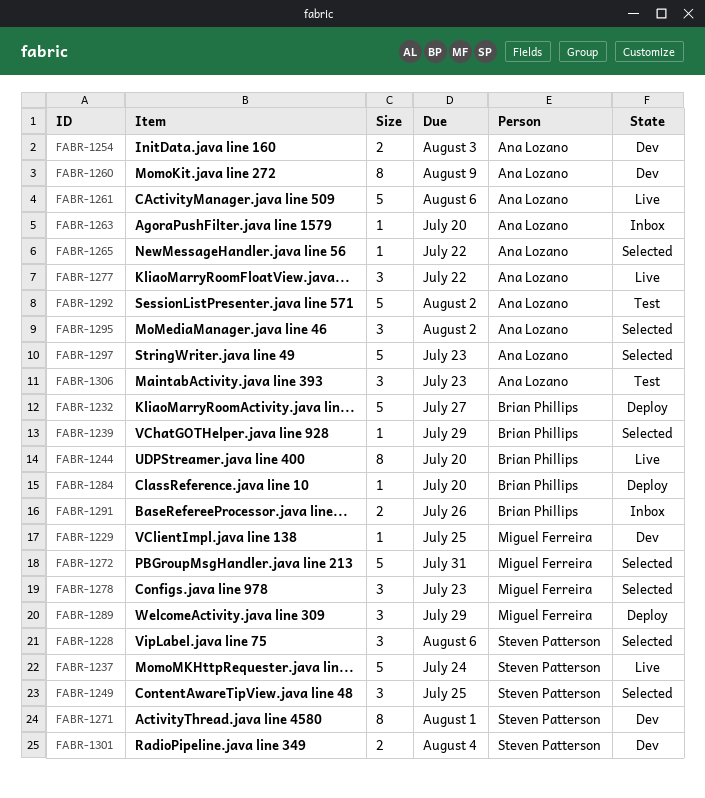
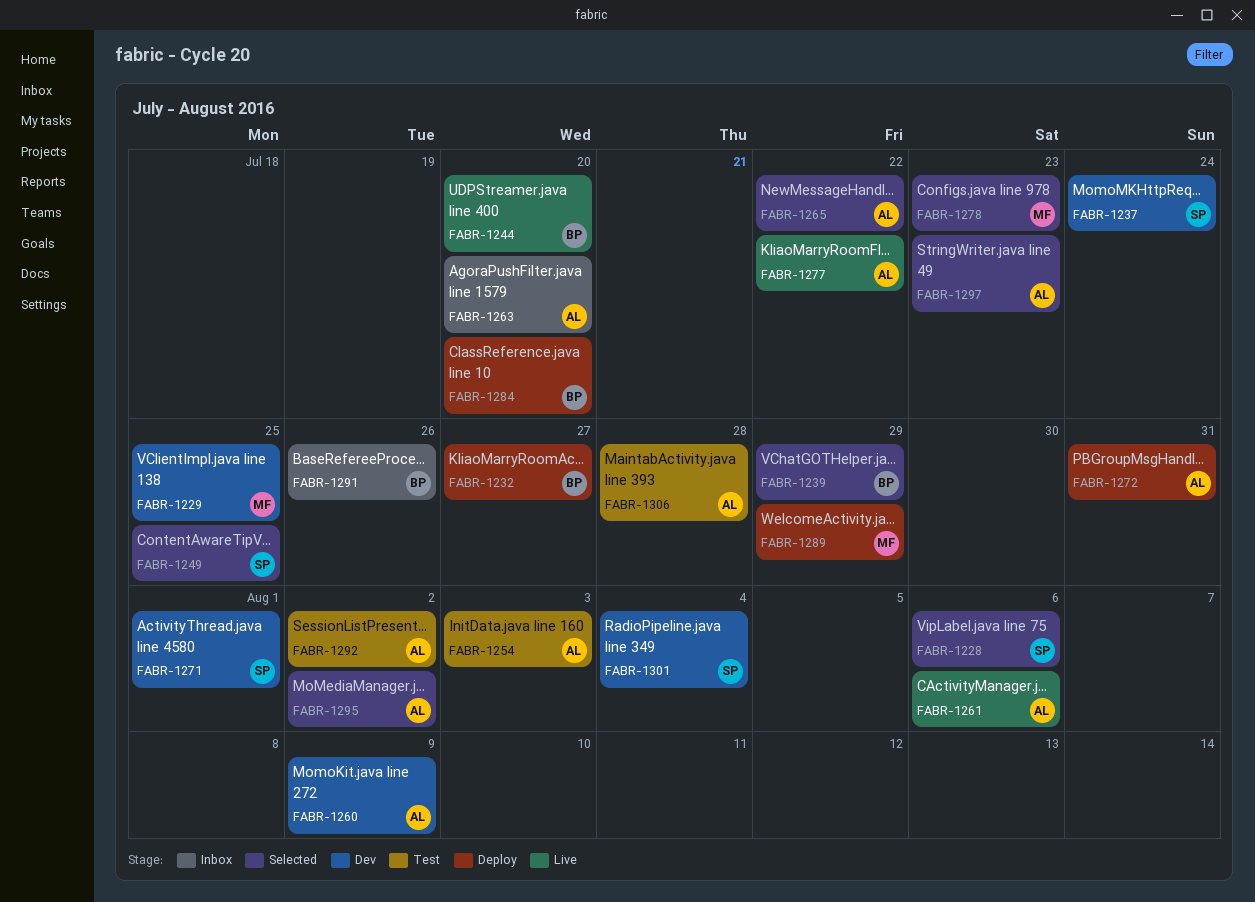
FABR-1237, status: Live -> Dev
FABR-1254, status: Dev -> Test
FABR-1272, status: Selected -> Deploy
FABR-1272, owner: Miguel Ferreira -> Ana Lozano
FABR-1306, due: Jul 23 -> Jul 28

